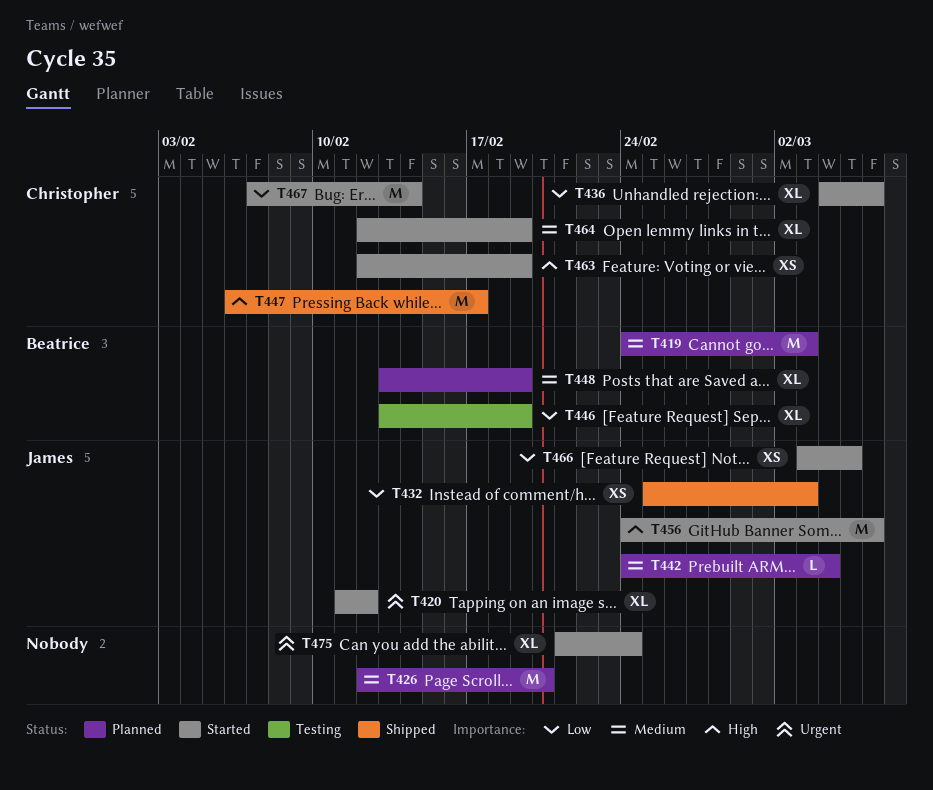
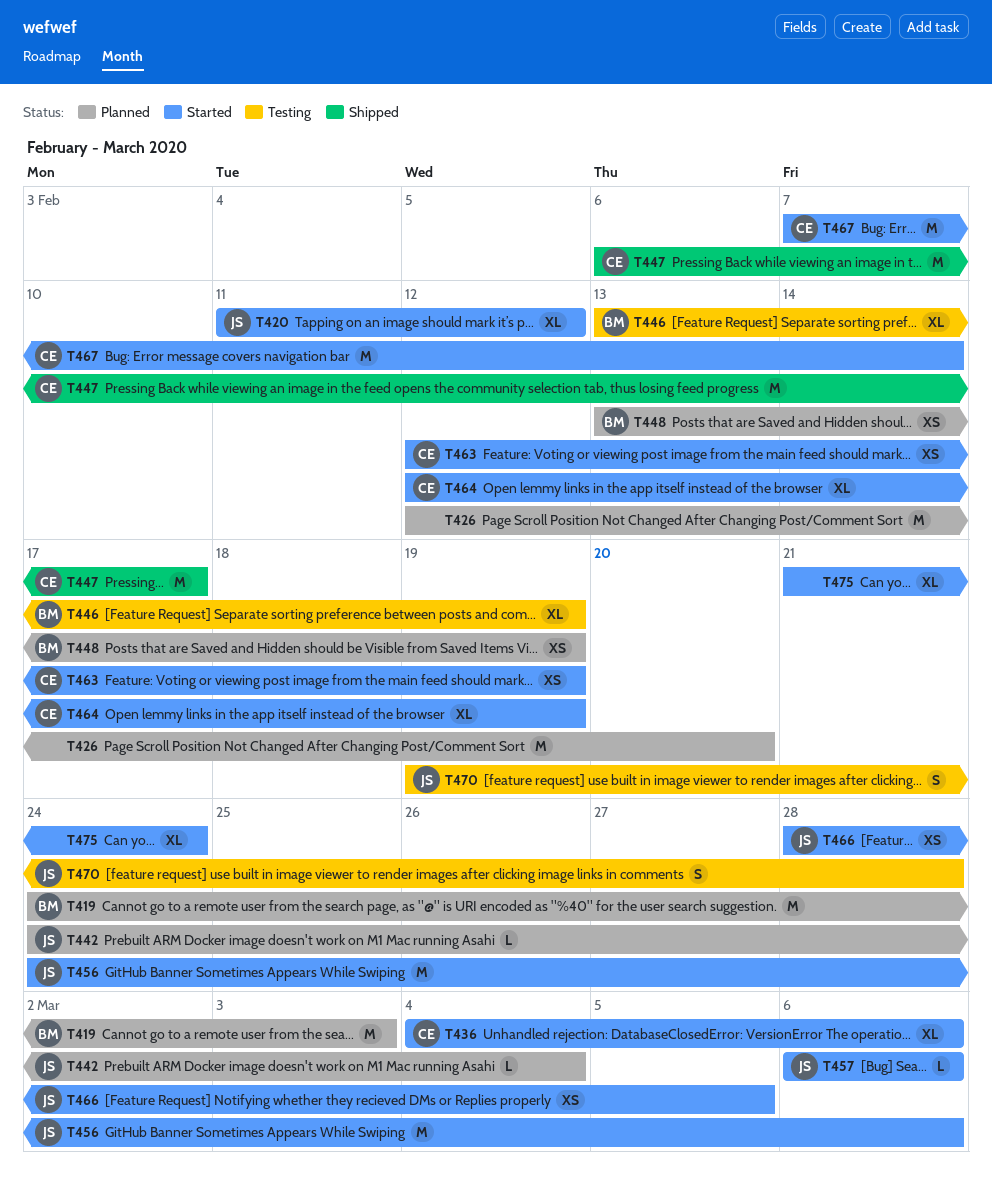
T432: present -> none
T448, estimate: XL -> XS
T457: none -> present
T466, start: Mar 3 -> Feb 28
T470: none -> present

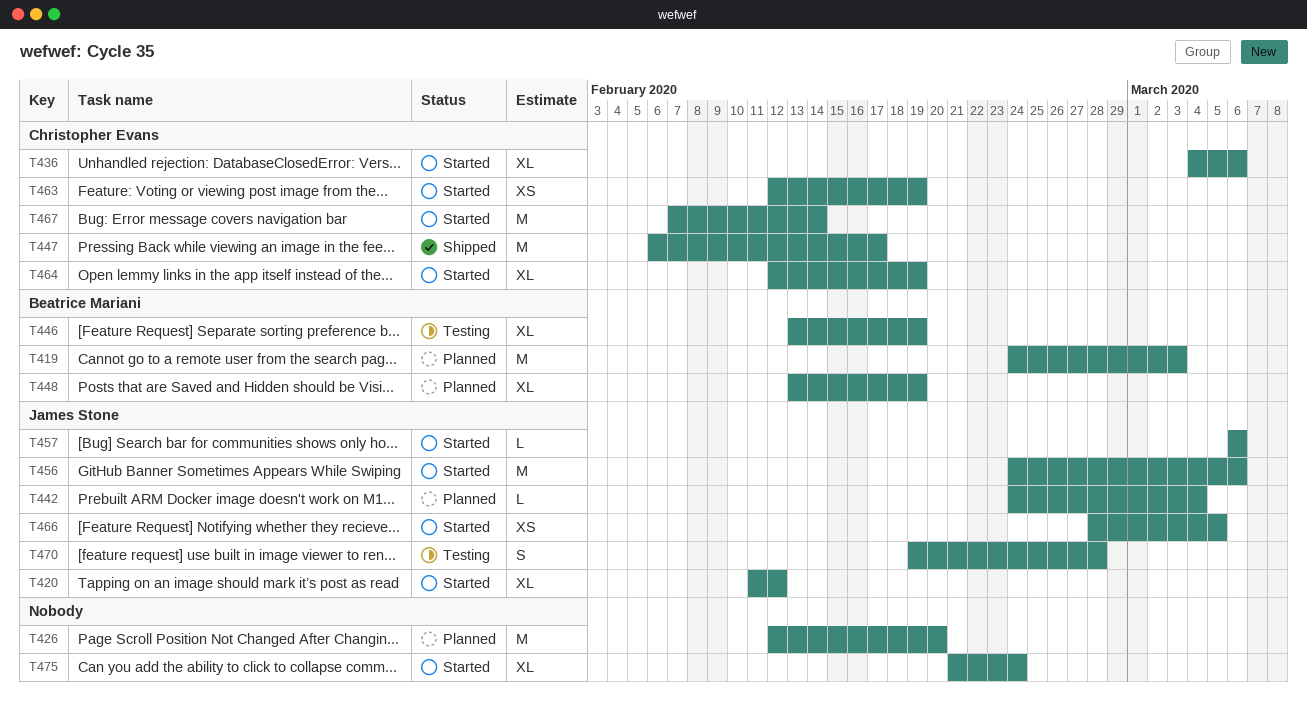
T448, estimate: XS -> XL

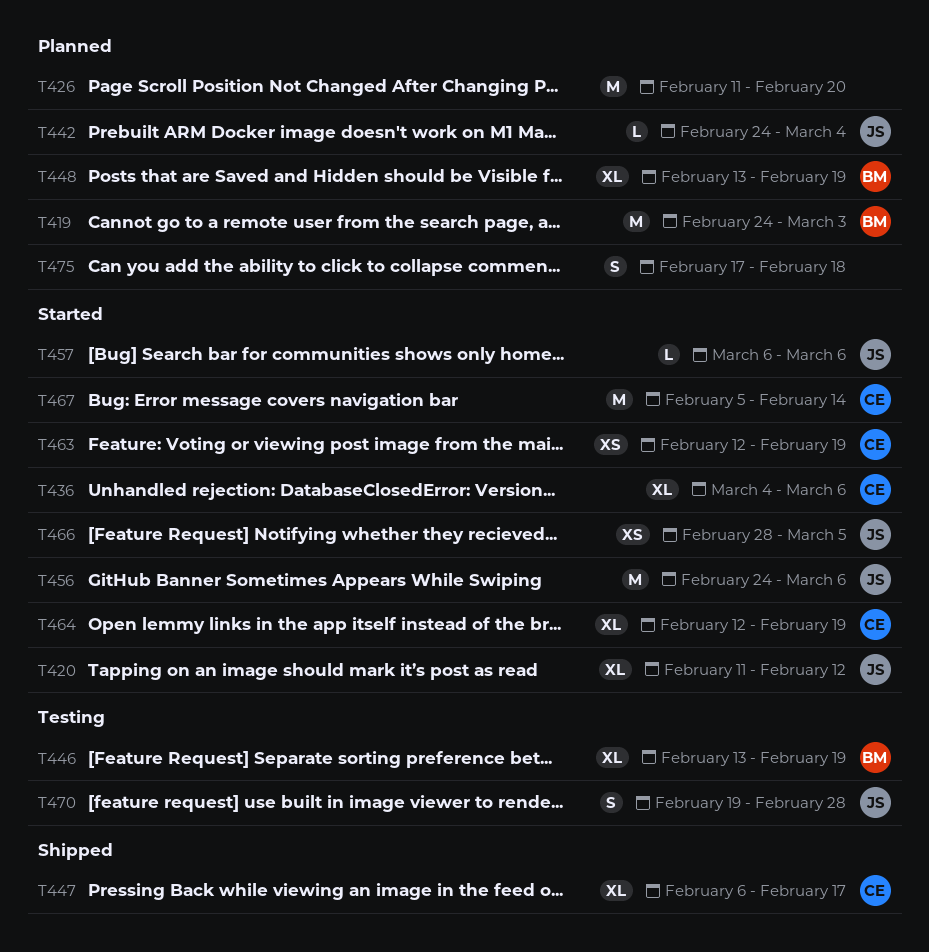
T426, start: Feb 12 -> Feb 11
T447, estimate: M -> XL
T467, start: Feb 7 -> Feb 5
T475, status: Started -> Planned
T475, estimate: XL -> S
T475, start: Feb 21 -> Feb 17
T475, due: Feb 24 -> Feb 18

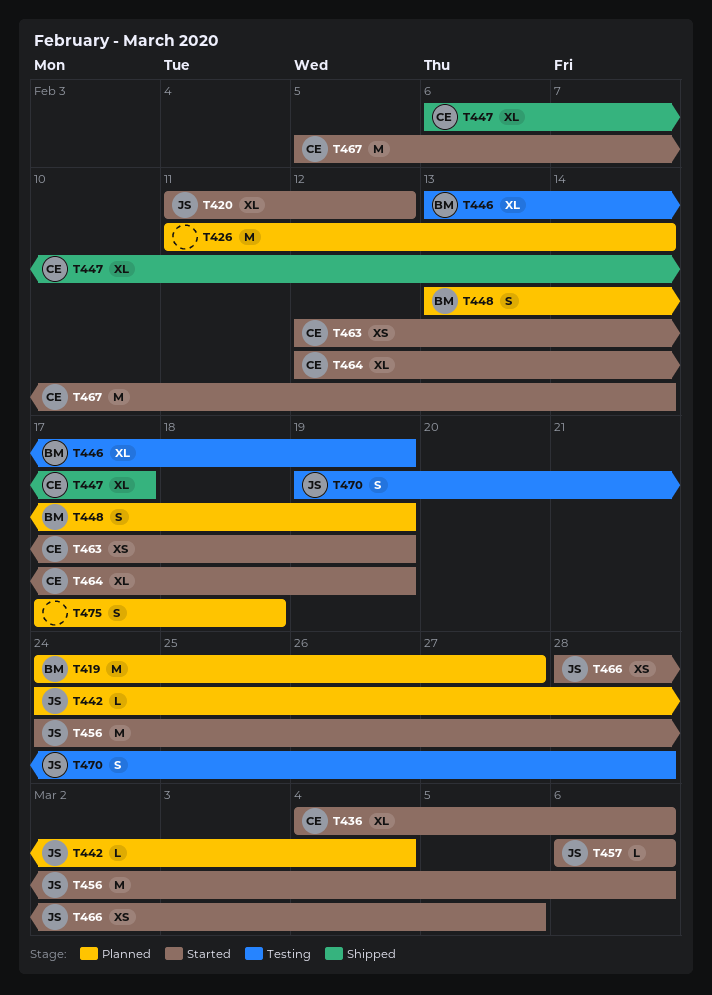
T419, due: Mar 3 -> Feb 27
T426, due: Feb 20 -> Feb 14
T448, estimate: XL -> S

